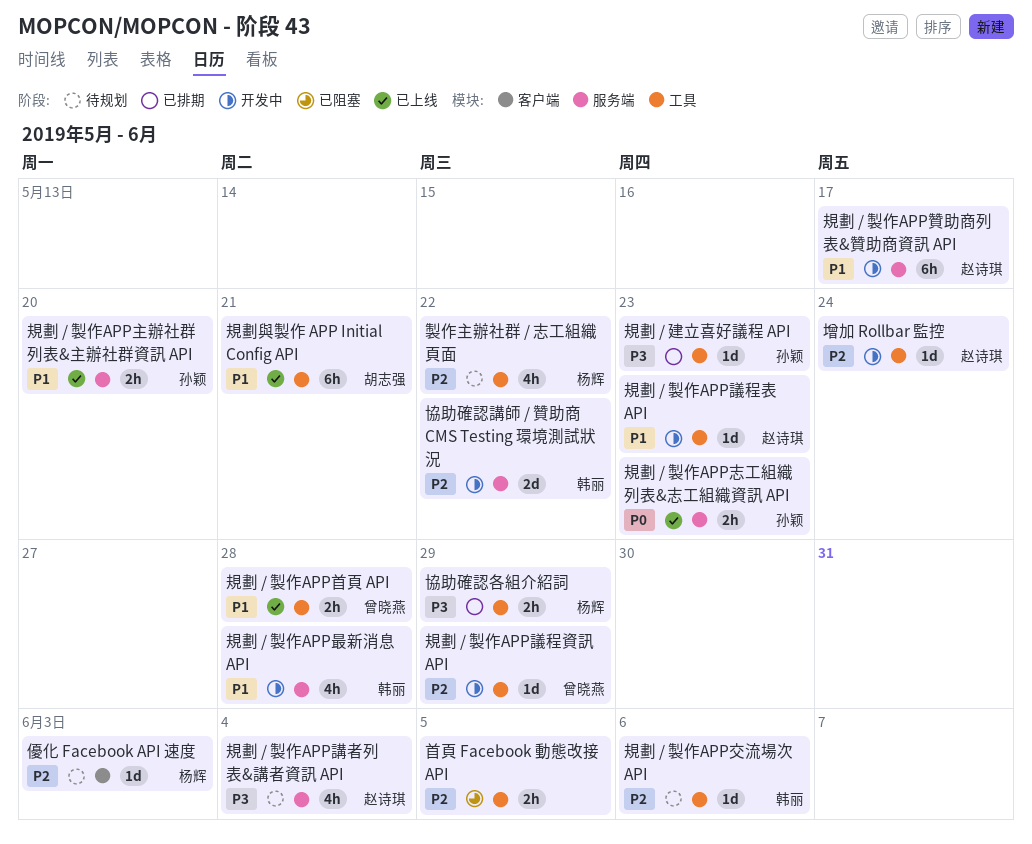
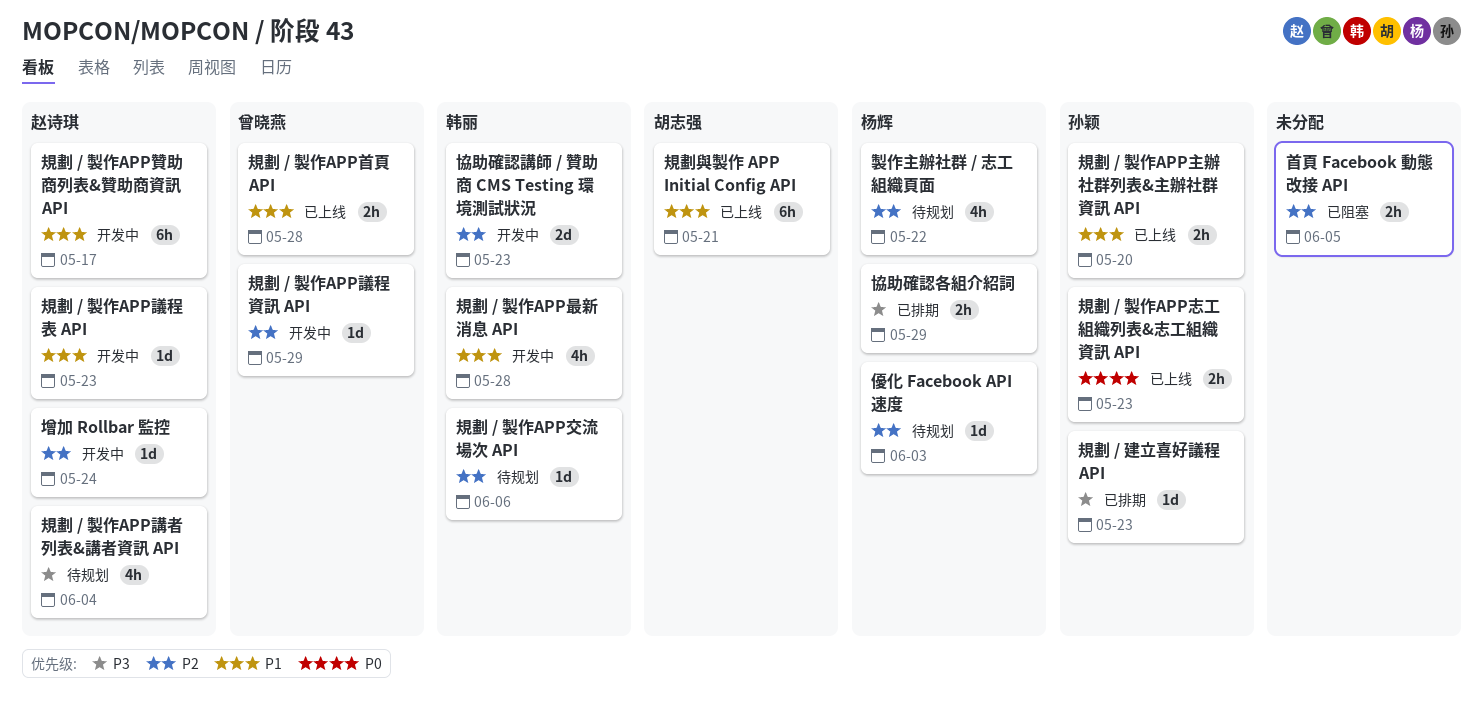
協助確認講師 / 贊助商 CMS Testing 環境測試狀況, due: May 22 -> May 23

